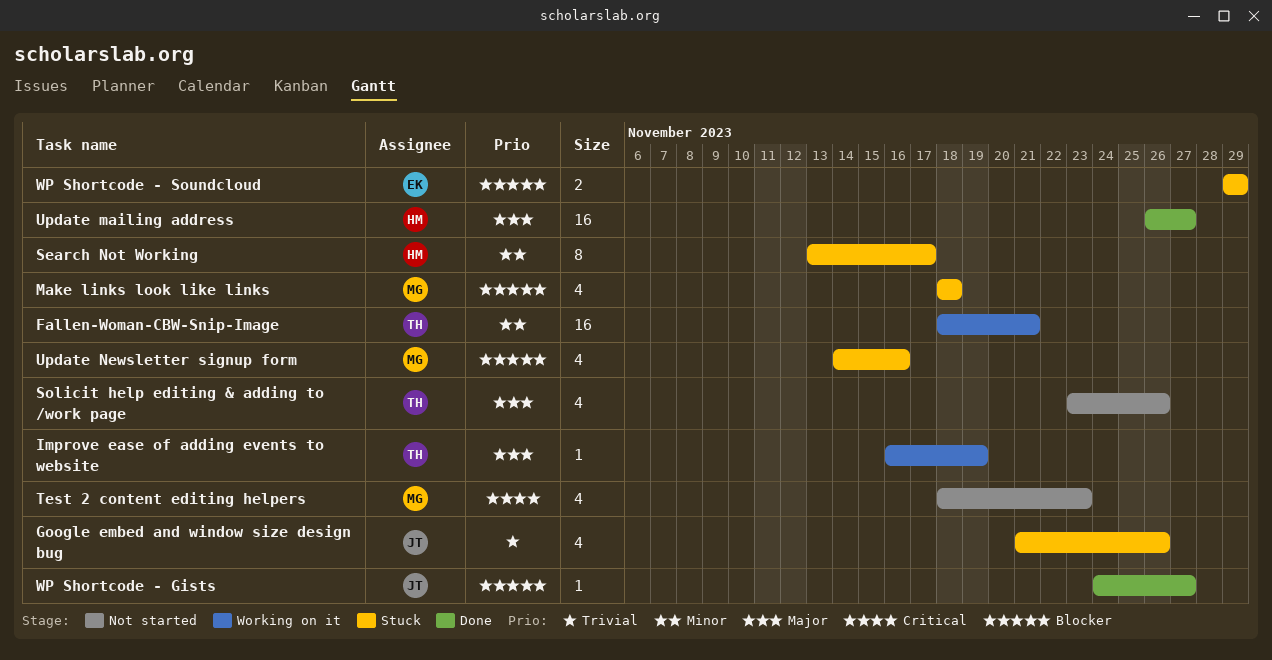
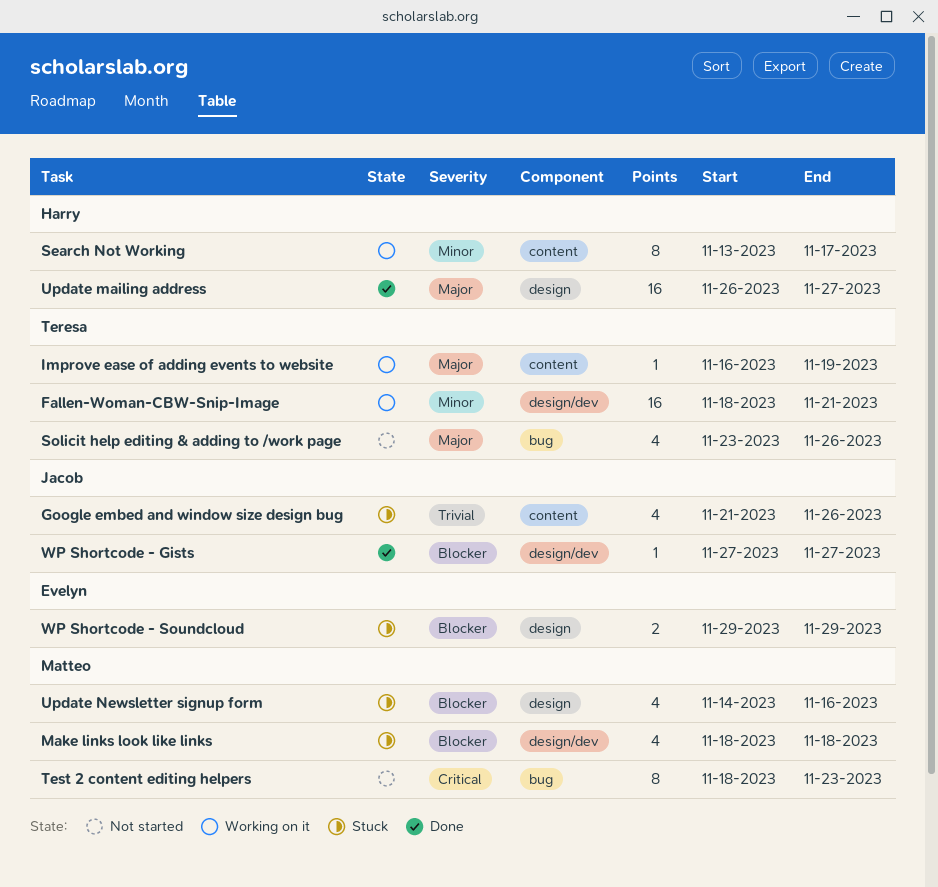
Search Not Working, status: Stuck -> Working on it
Test 2 content editing helpers, estimate: 4 -> 8
WP Shortcode - Gists, start: Nov 24 -> Nov 27

